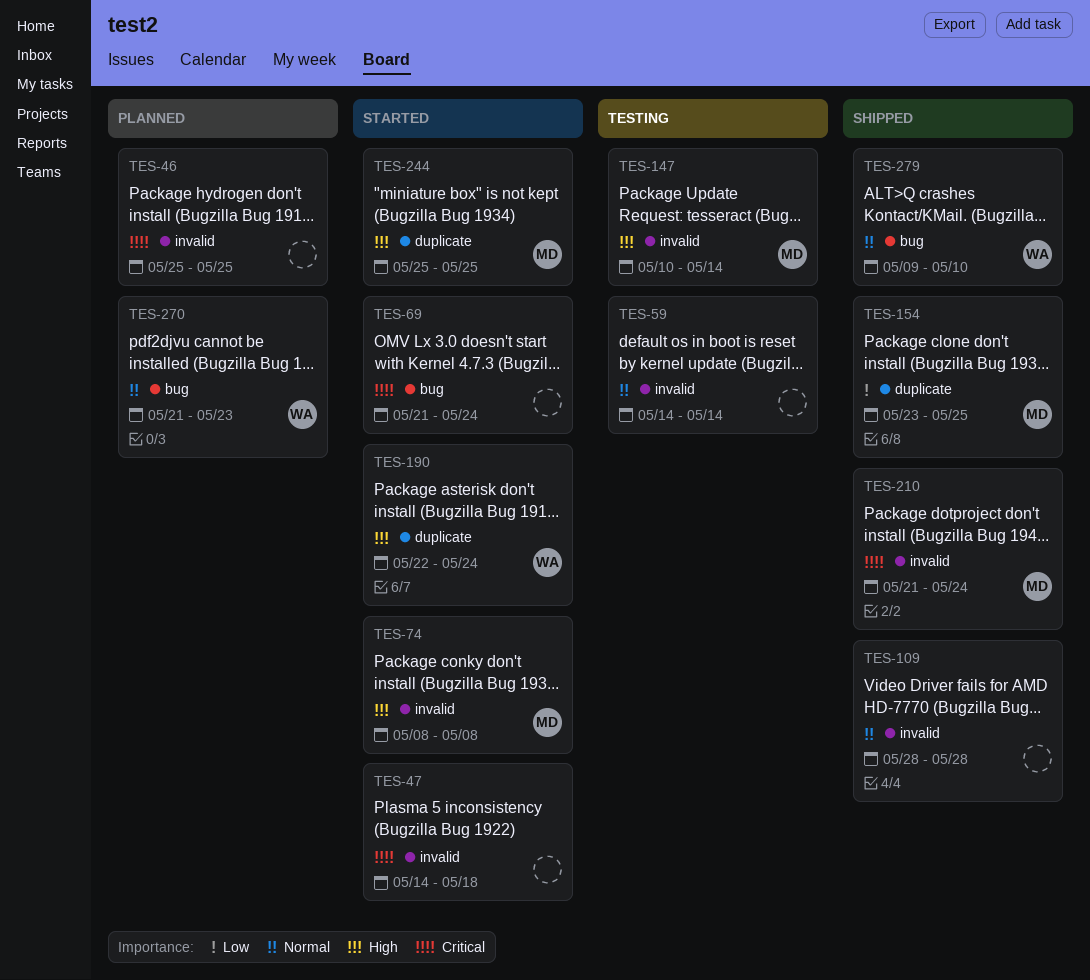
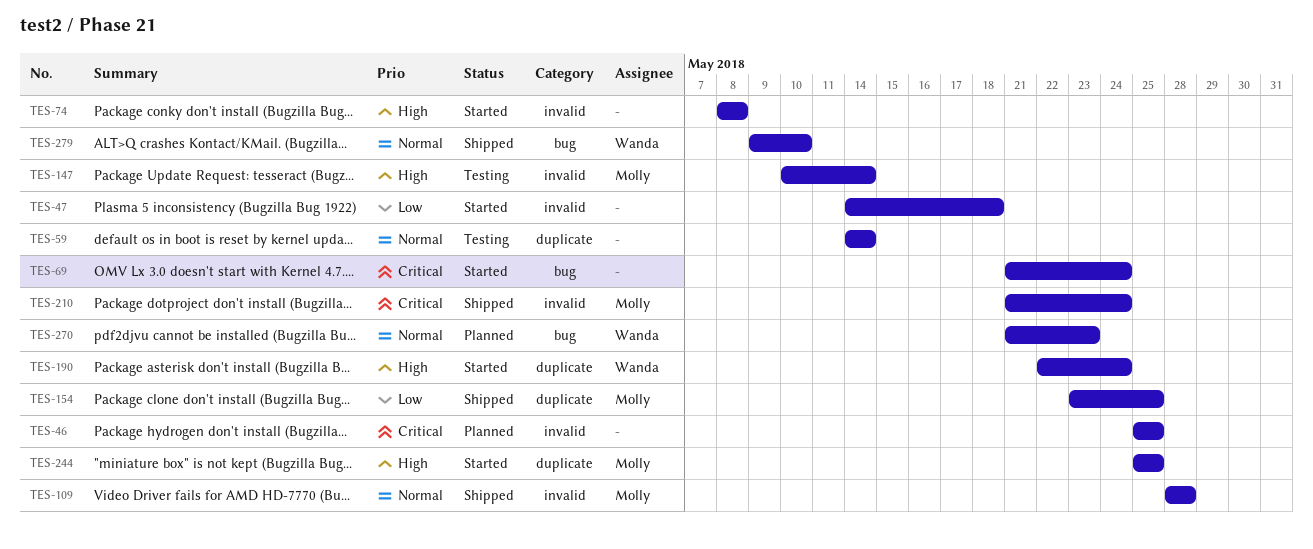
TES-47, priority: Critical -> Low
TES-59, label: invalid -> duplicate
TES-74, owner: Molly -> none
TES-109, owner: none -> Molly

